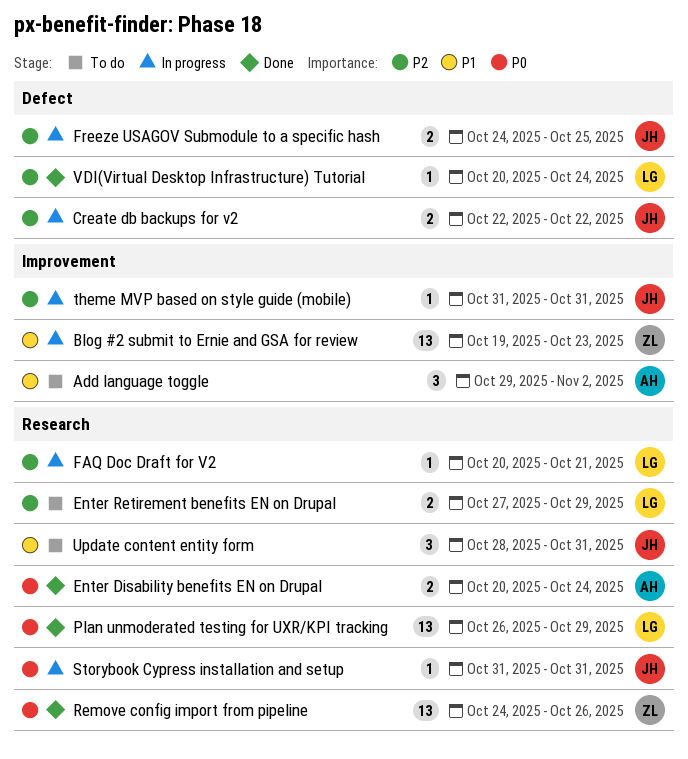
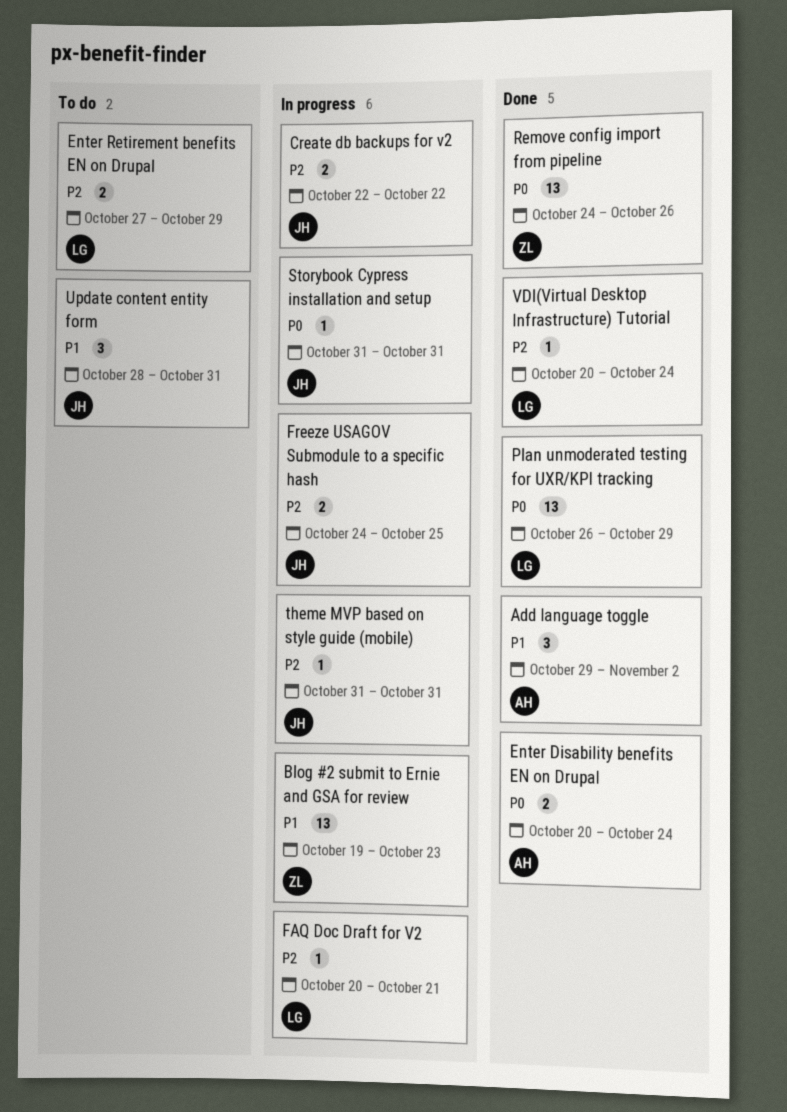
Add language toggle, status: To do -> Done

